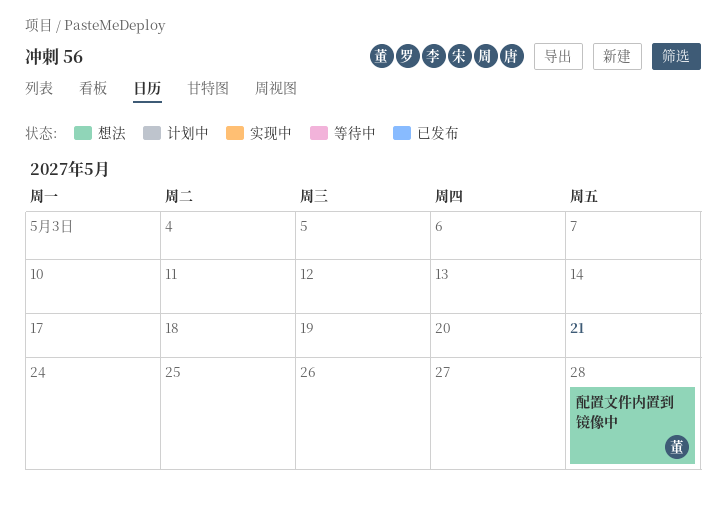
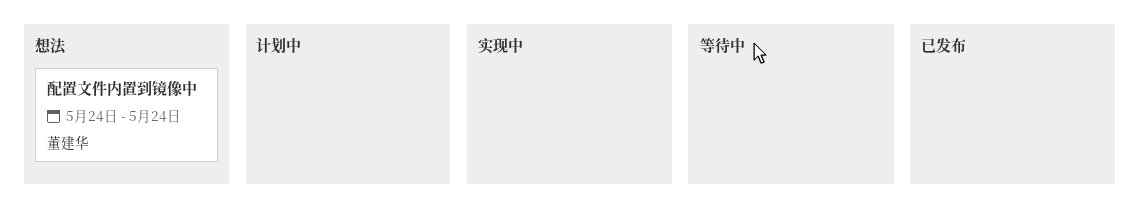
配置文件内置到镜像中, due: May 28 -> May 24

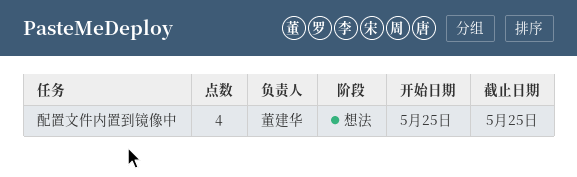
配置文件内置到镜像中, start: May 24 -> May 25
配置文件内置到镜像中, due: May 24 -> May 25

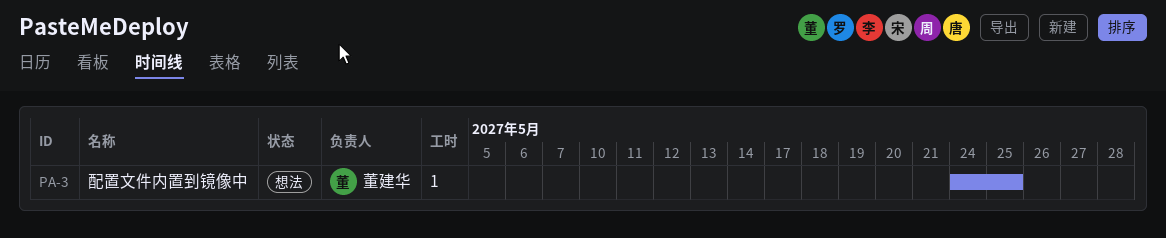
配置文件内置到镜像中, estimate: 4 -> 1
配置文件内置到镜像中, start: May 25 -> May 24

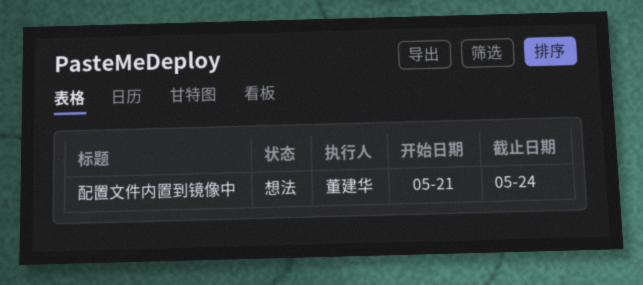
配置文件内置到镜像中, start: May 24 -> May 21
配置文件内置到镜像中, due: May 25 -> May 24

